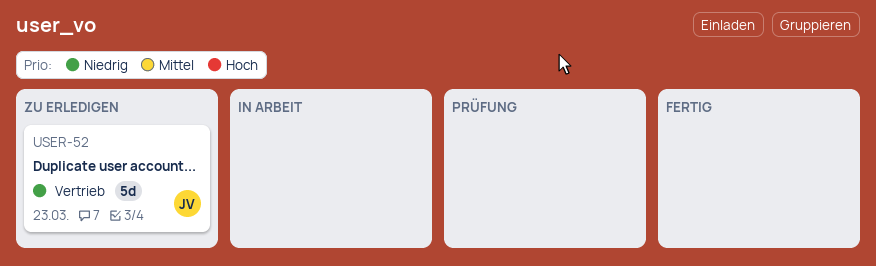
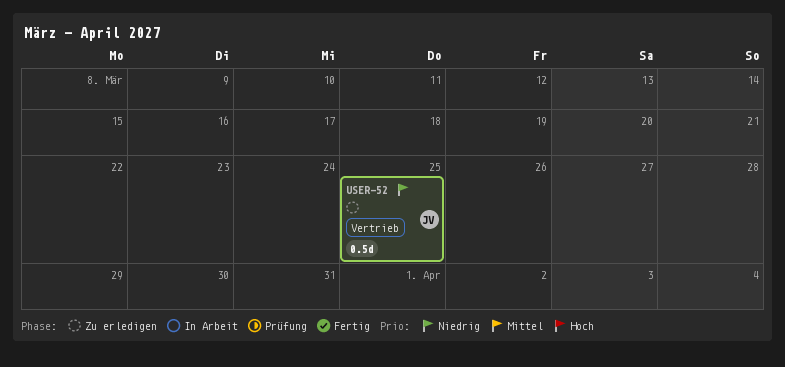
USER-52, estimate: 5d -> 0.5d
USER-52, due: Mar 23 -> Mar 25

